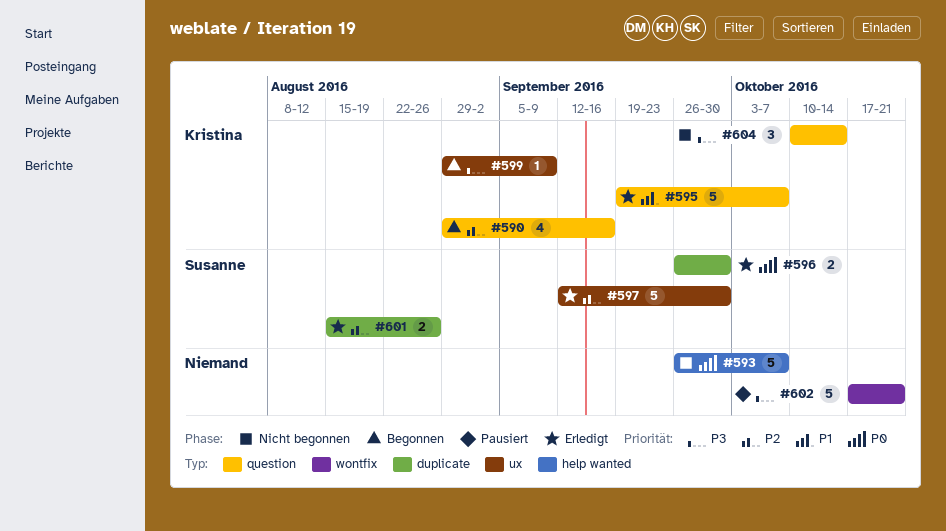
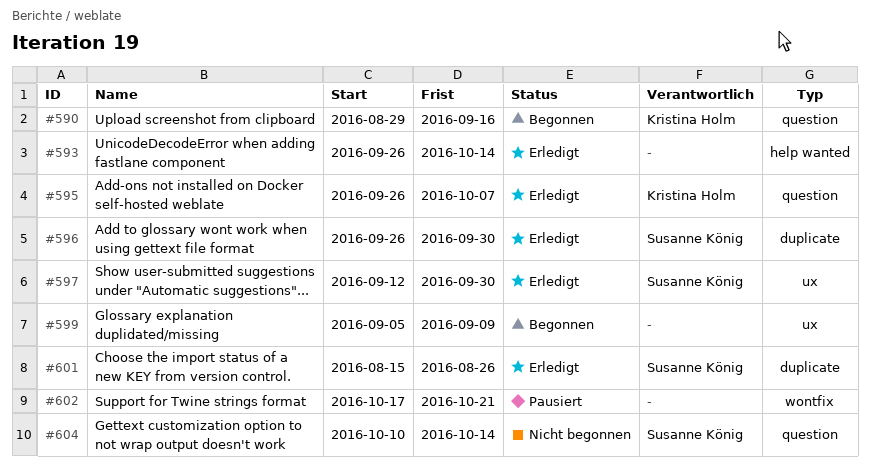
#593, status: Nicht begonnen -> Erledigt
#593, due: Oct 7 -> Oct 14
#595, start: Sep 19 -> Sep 26
#599, owner: Kristina Holm -> none
#599, start: Aug 29 -> Sep 5
#604, owner: Kristina Holm -> Susanne König

